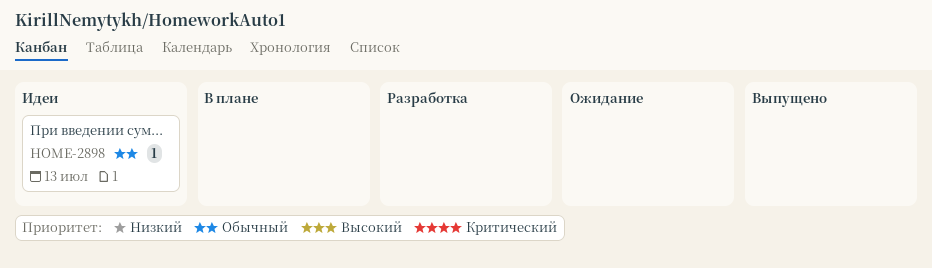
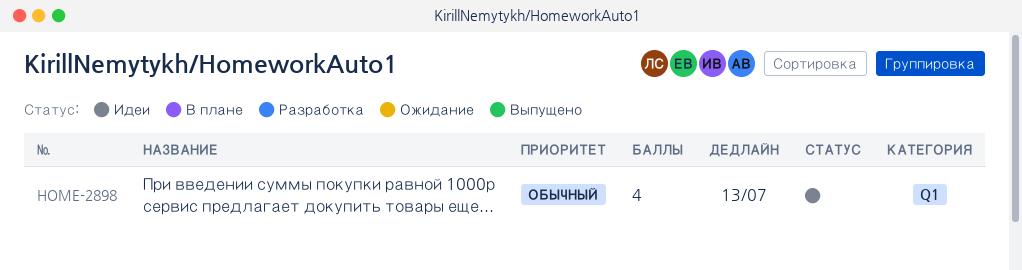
HOME-2898, estimate: 1 -> 4

